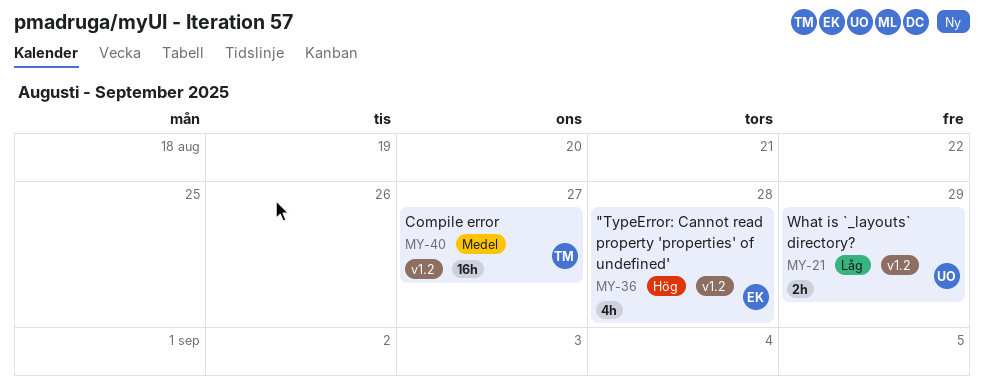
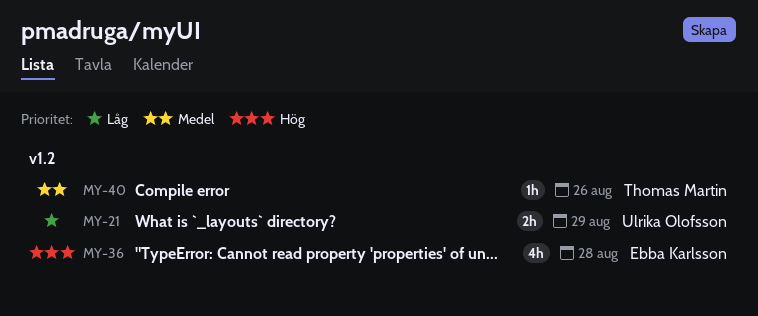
MY-40, estimate: 16h -> 1h
MY-40, due: Aug 27 -> Aug 26

